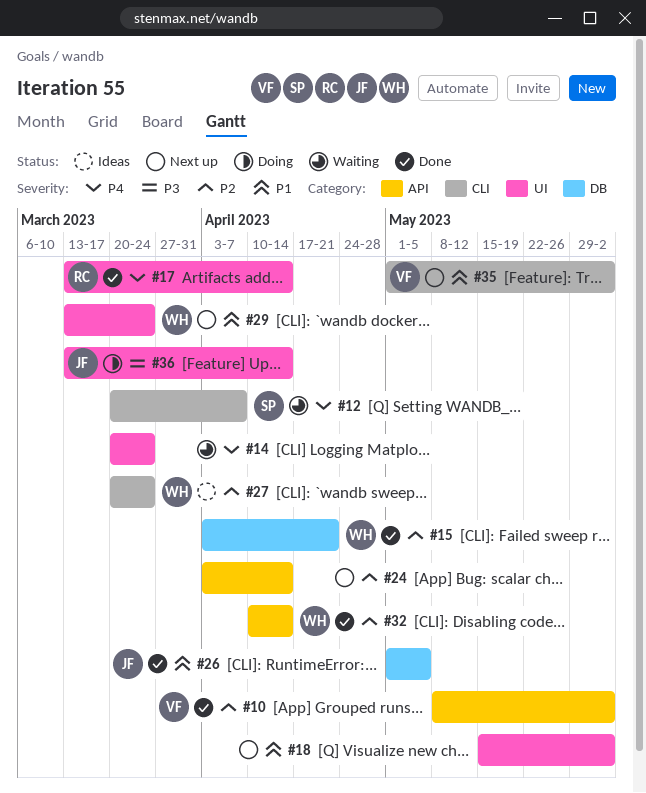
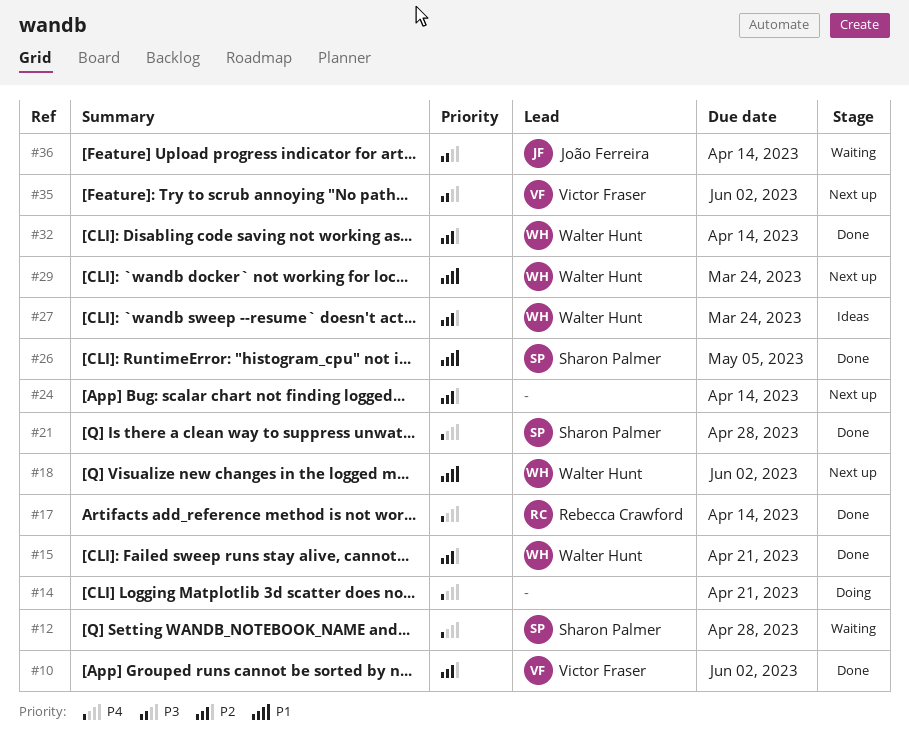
#12, due: Apr 7 -> Apr 28
#14, status: Waiting -> Doing
#14, due: Mar 24 -> Apr 21
#18, owner: none -> Walter Hunt
#21: none -> present
#26, owner: João Ferreira -> Sharon Palmer
#35, priority: P1 -> P3
#36, status: Doing -> Waiting

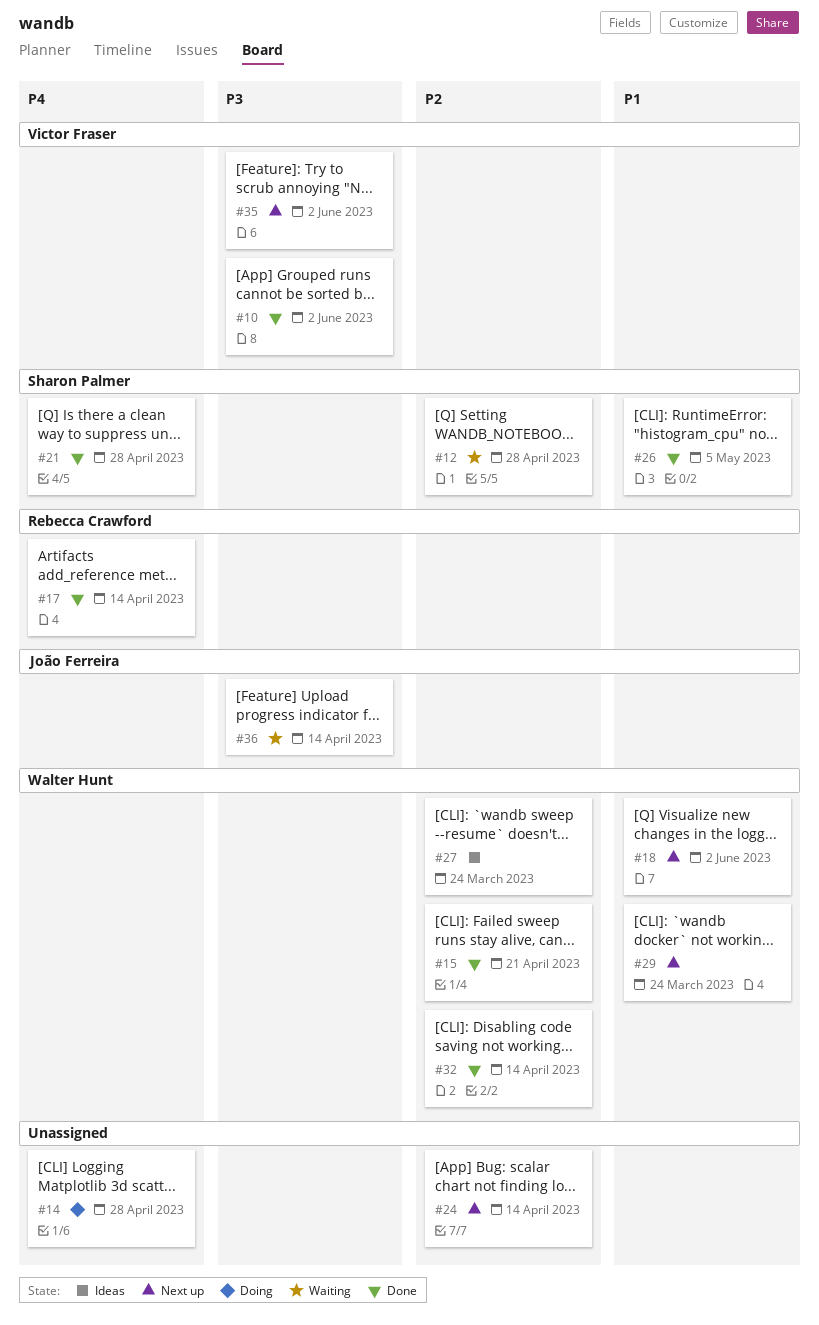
#10, priority: P2 -> P3
#12, priority: P4 -> P2
#14, due: Apr 21 -> Apr 28

